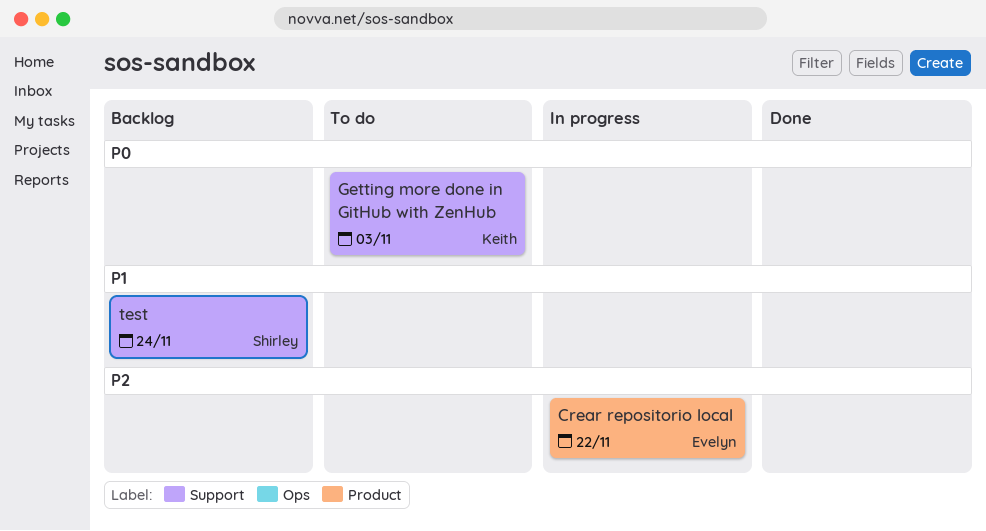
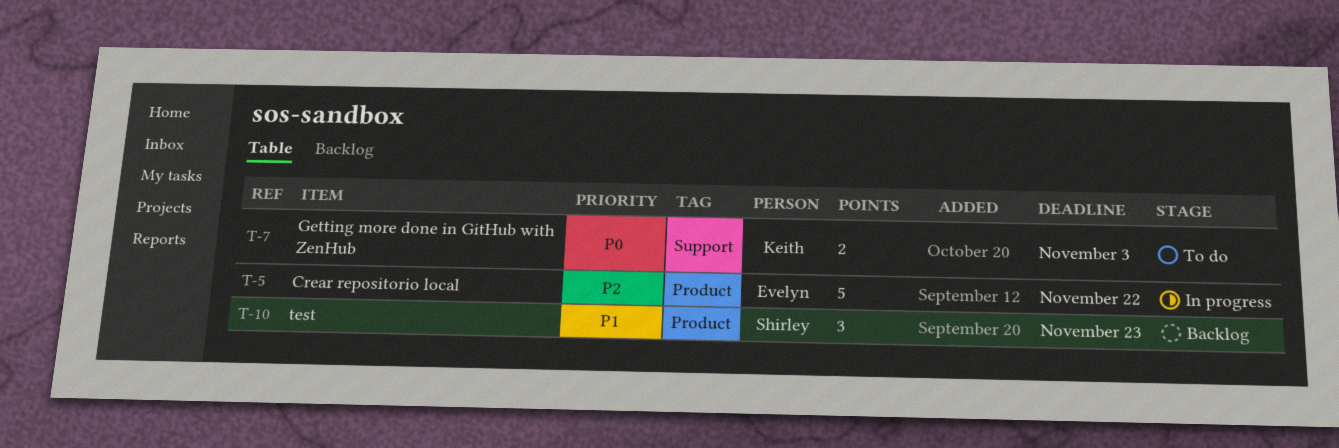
test, label: Support -> Product
test, due: Nov 24 -> Nov 23

